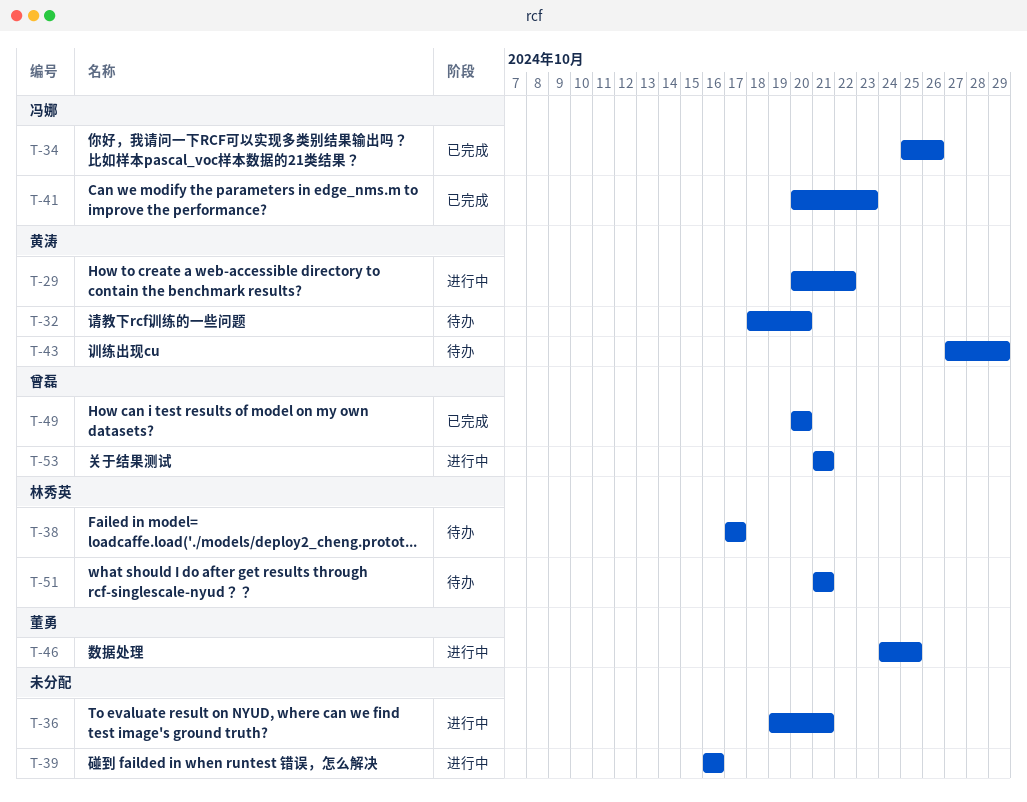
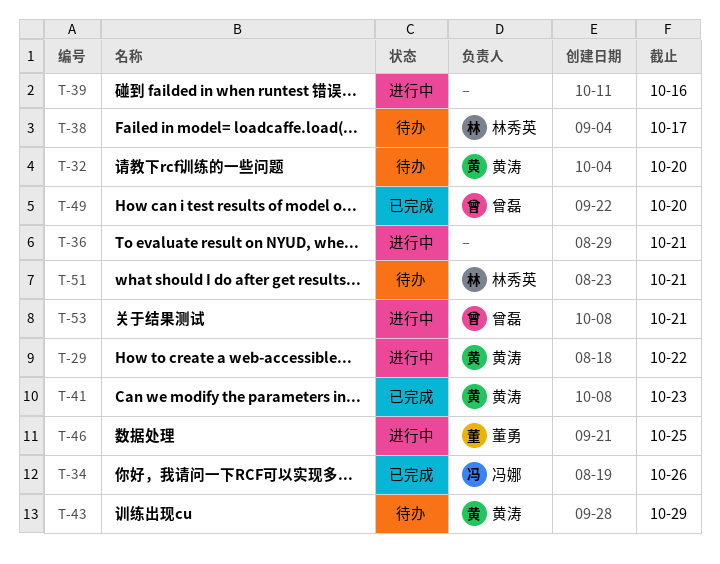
T-41, owner: 冯娜 -> 黄涛

